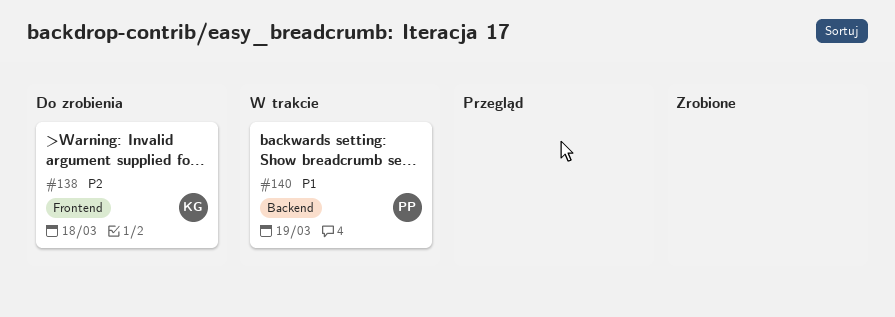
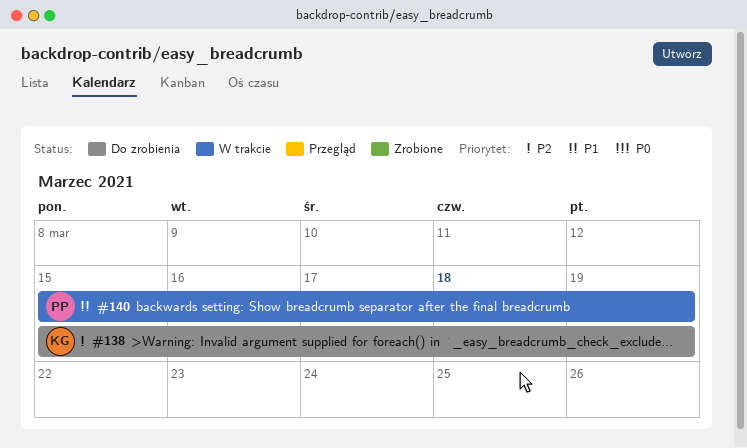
#138, due: Mar 18 -> Mar 19

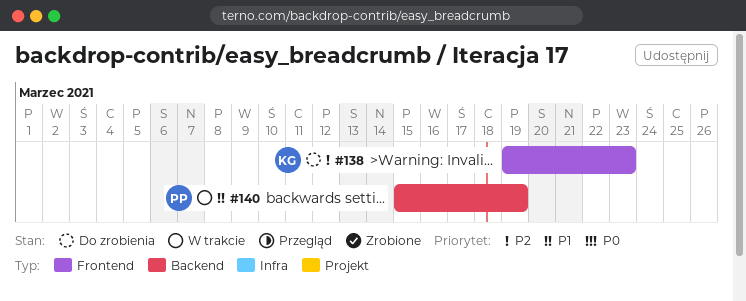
#138, start: Mar 15 -> Mar 19
#138, due: Mar 19 -> Mar 23

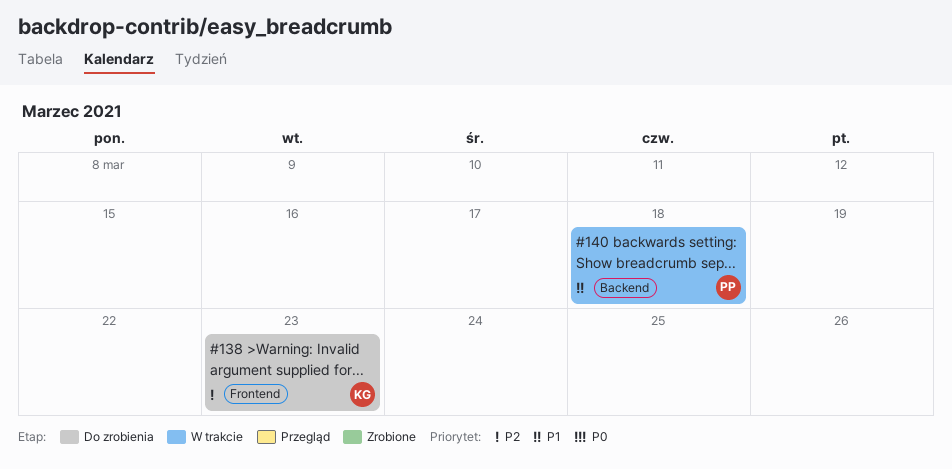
#140, due: Mar 19 -> Mar 18

